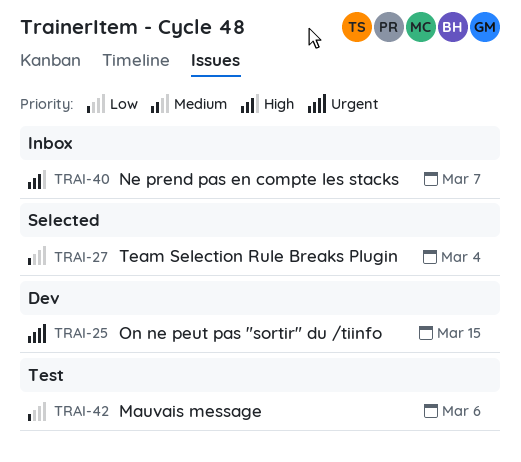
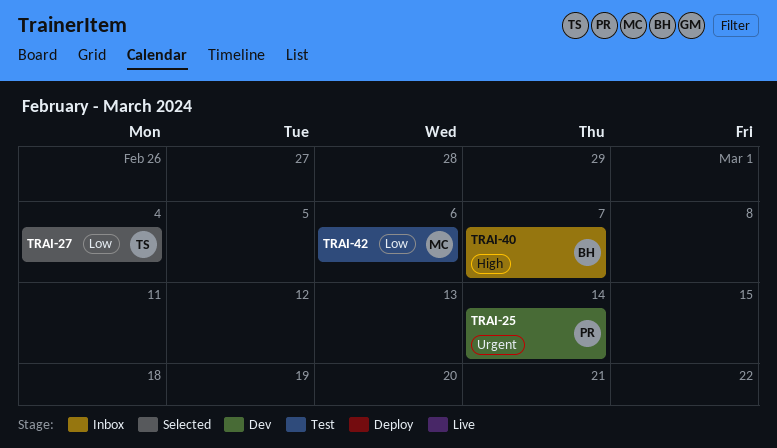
TRAI-25, due: Mar 15 -> Mar 14

